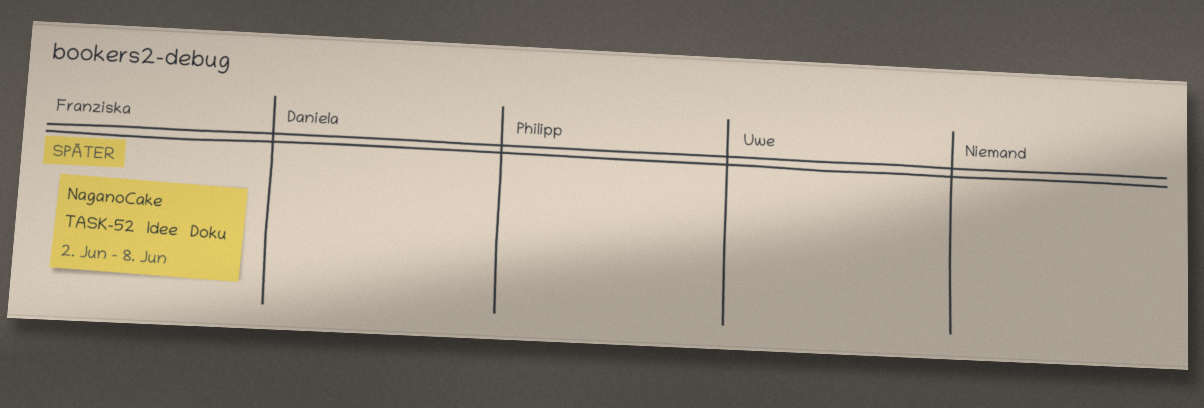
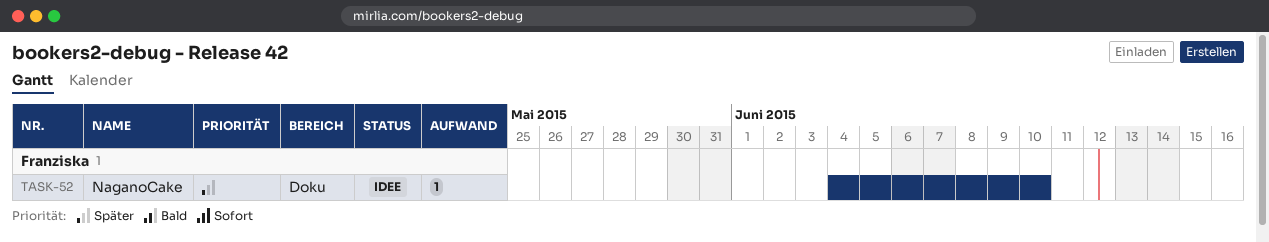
TASK-52, start: Jun 2 -> Jun 4
TASK-52, due: Jun 8 -> Jun 10

